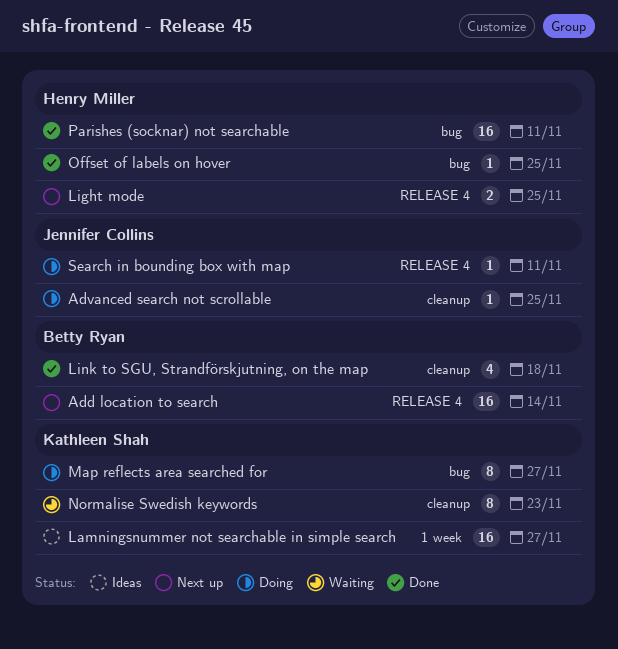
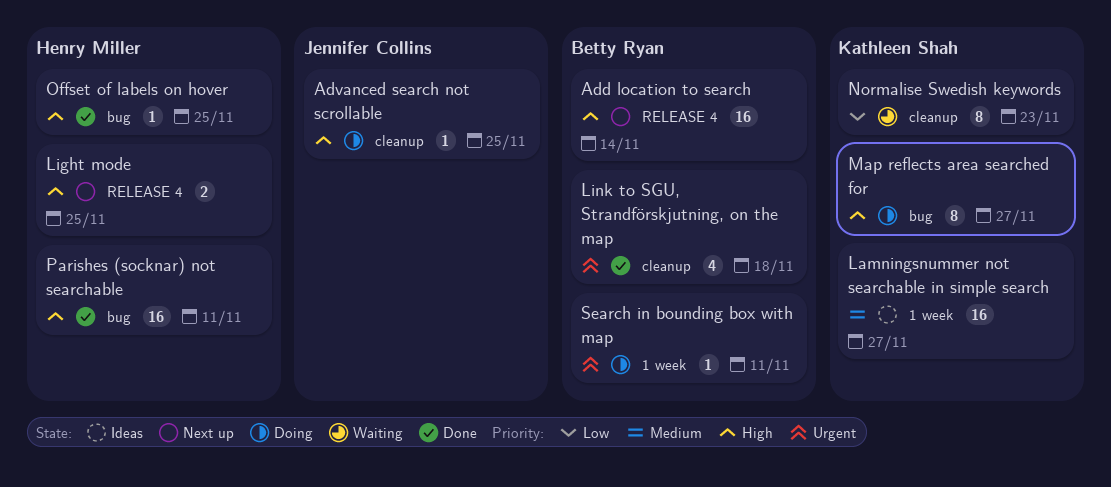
Search in bounding box with map, owner: Jennifer Collins -> Betty Ryan
Search in bounding box with map, label: RELEASE 4 -> 1 week

